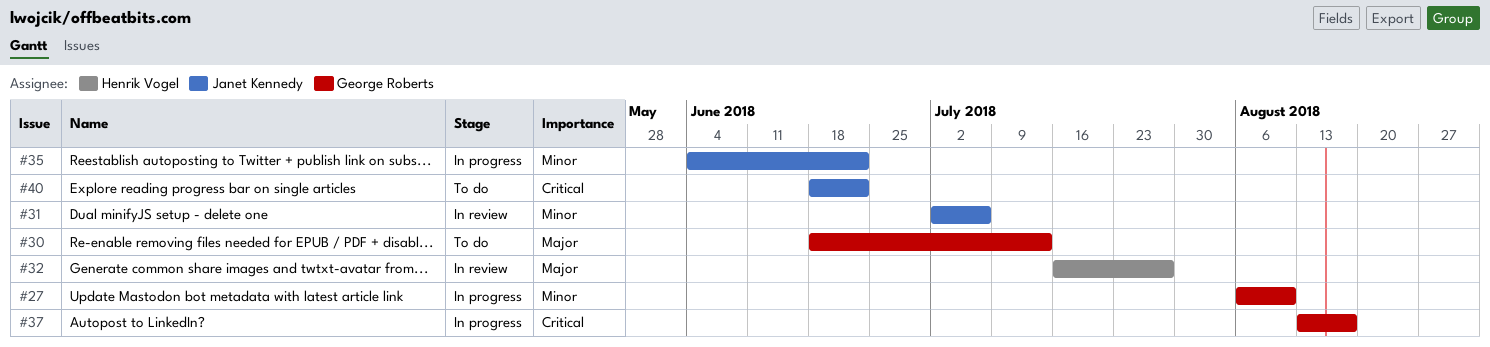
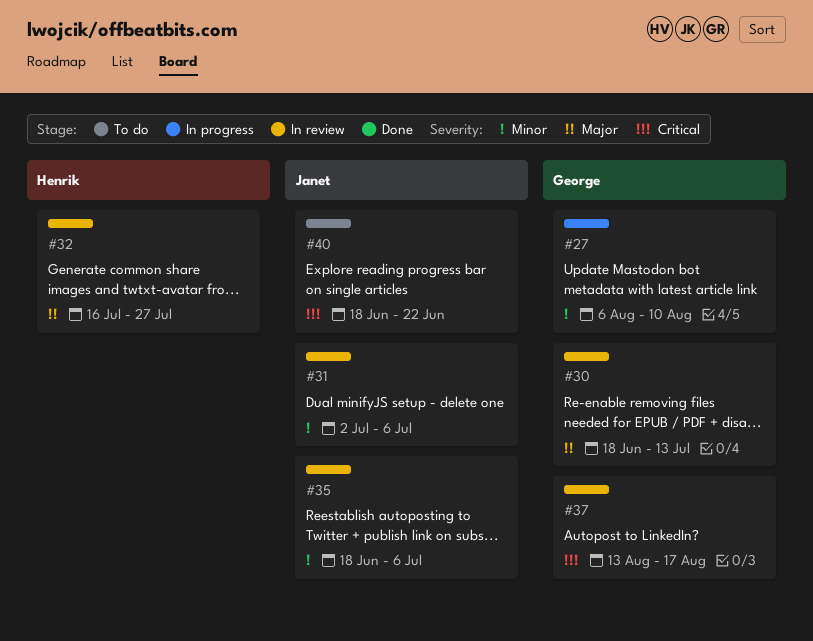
#30, status: To do -> In review
#35, status: In progress -> In review
#35, start: Jun 4 -> Jun 18
#35, due: Jun 22 -> Jul 6
#37, status: In progress -> In review

